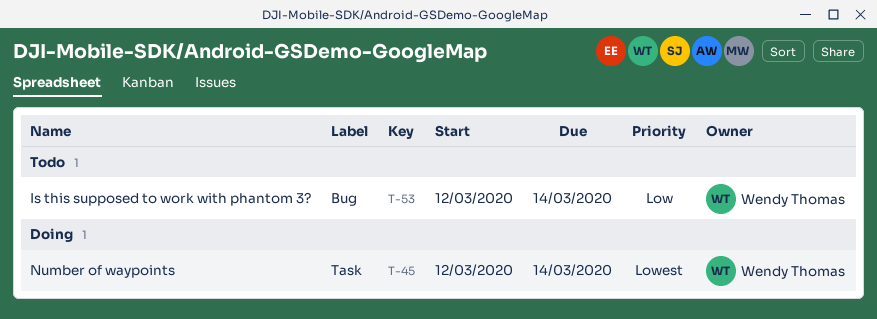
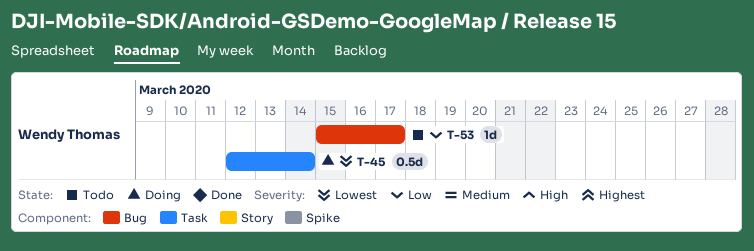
T-53, start: Mar 12 -> Mar 15
T-53, due: Mar 14 -> Mar 17

